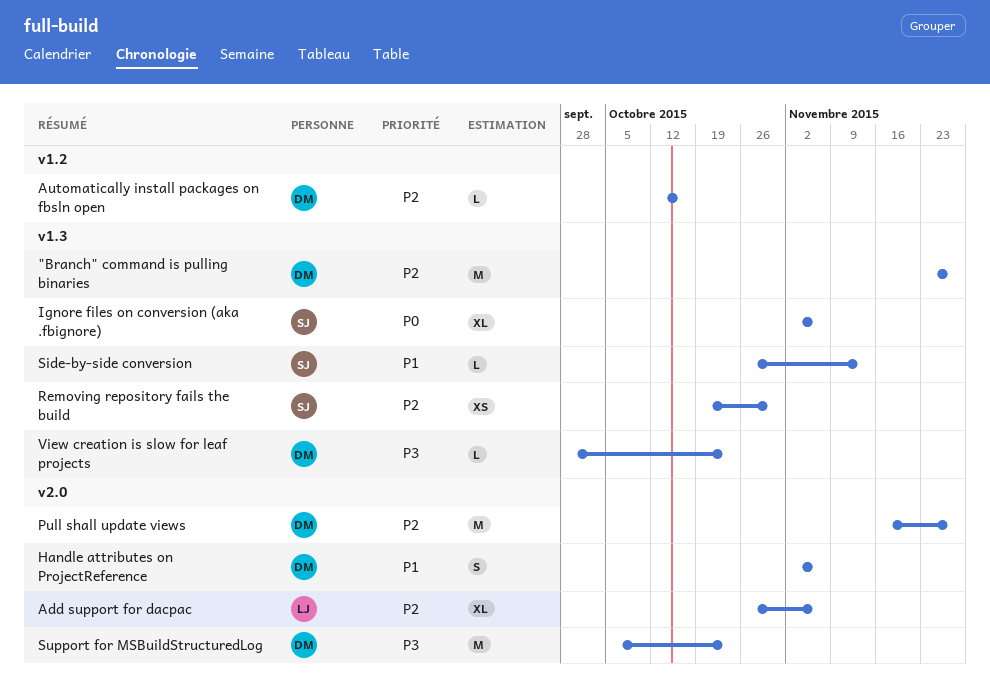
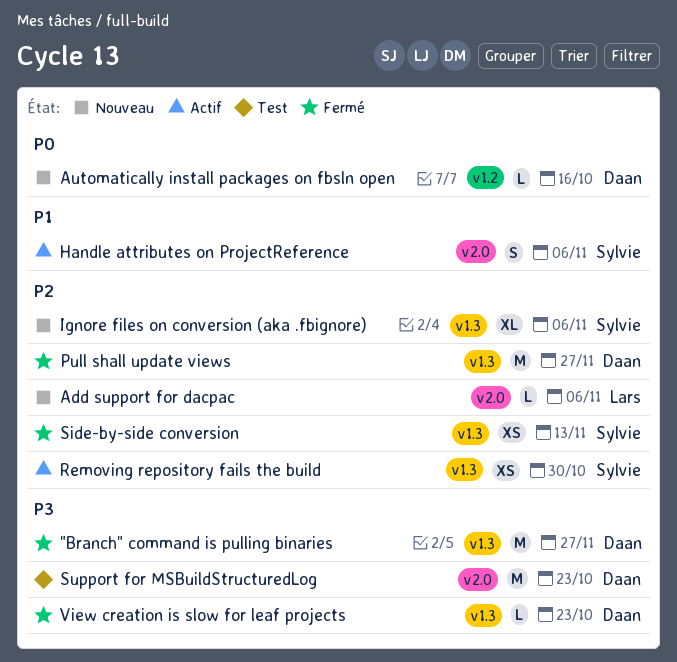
"Branch" command is pulling binaries, priority: P2 -> P3
Add support for dacpac, estimate: XL -> L
Automatically install packages on fbsln open, priority: P2 -> P0
Handle attributes on ProjectReference, owner: Daan -> Sylvie
Ignore files on conversion (aka .fbignore), priority: P0 -> P2
Pull shall update views, label: v2.0 -> v1.3
Side-by-side conversion, priority: P1 -> P2
Side-by-side conversion, estimate: L -> XS

